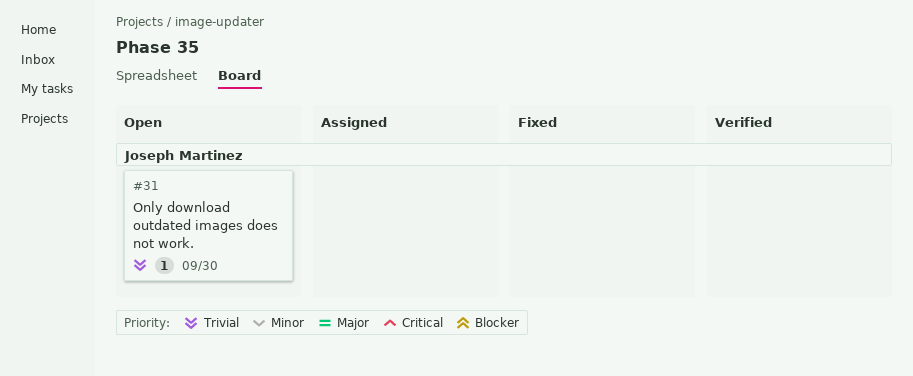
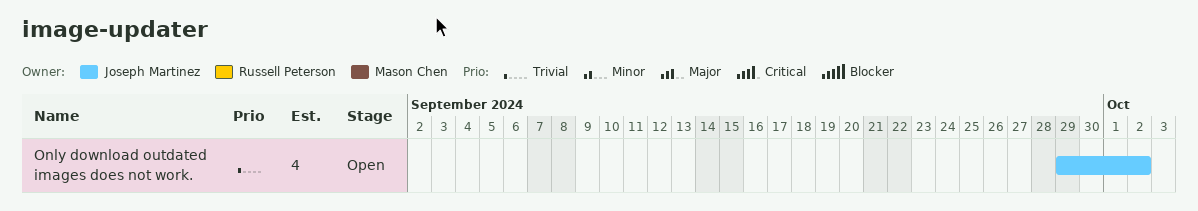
Only download outdated images does not work., estimate: 1 -> 4
Only download outdated images does not work., due: Sep 30 -> Oct 2

